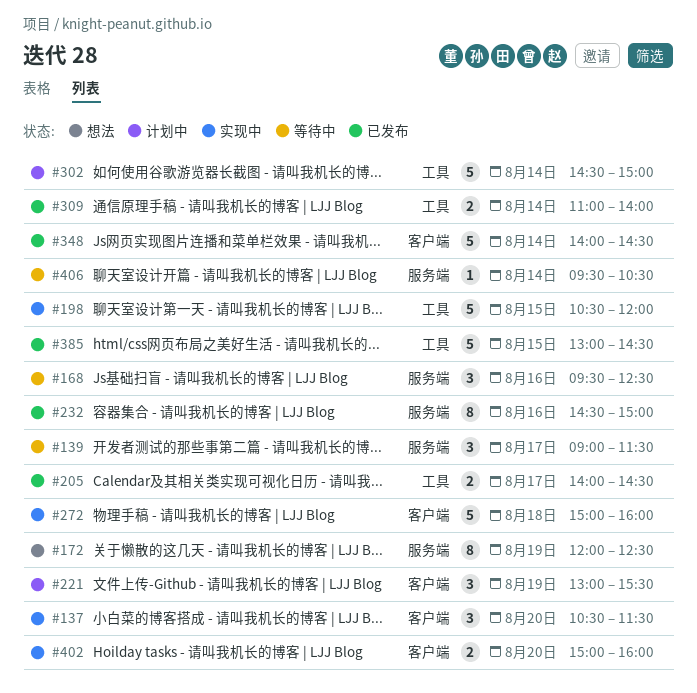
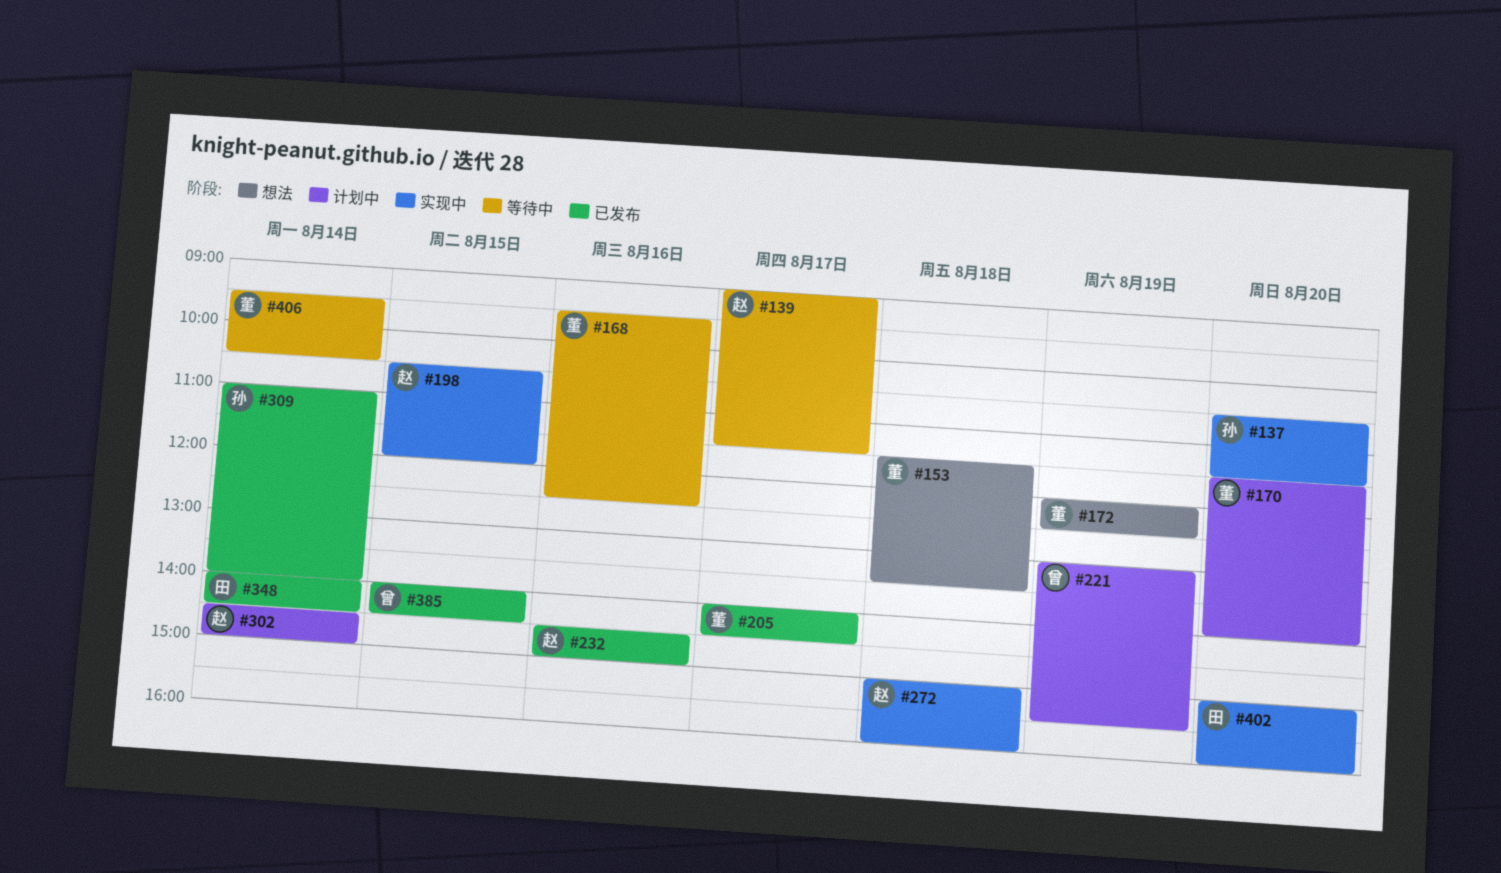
#153: none -> present
#170: none -> present
#385, begins: 13:00 -> 14:00

